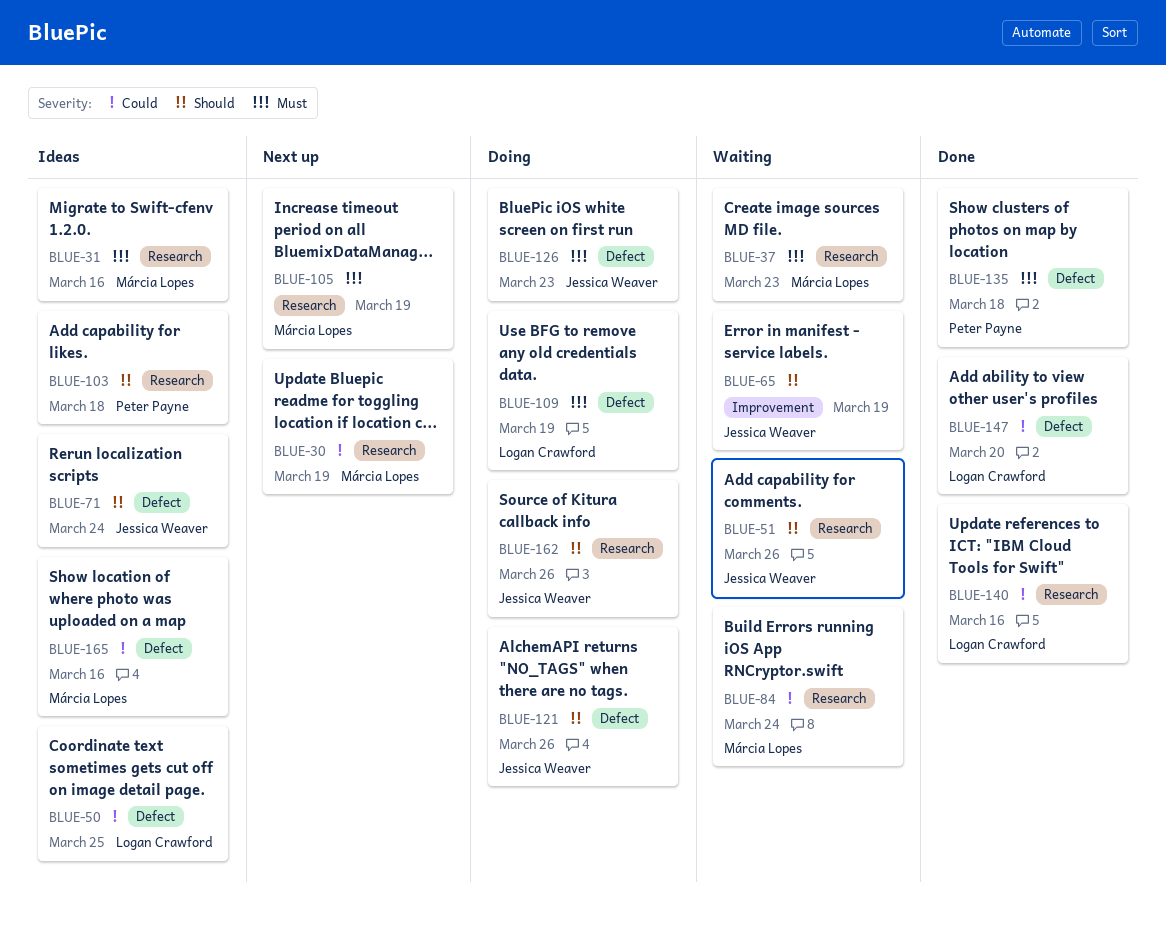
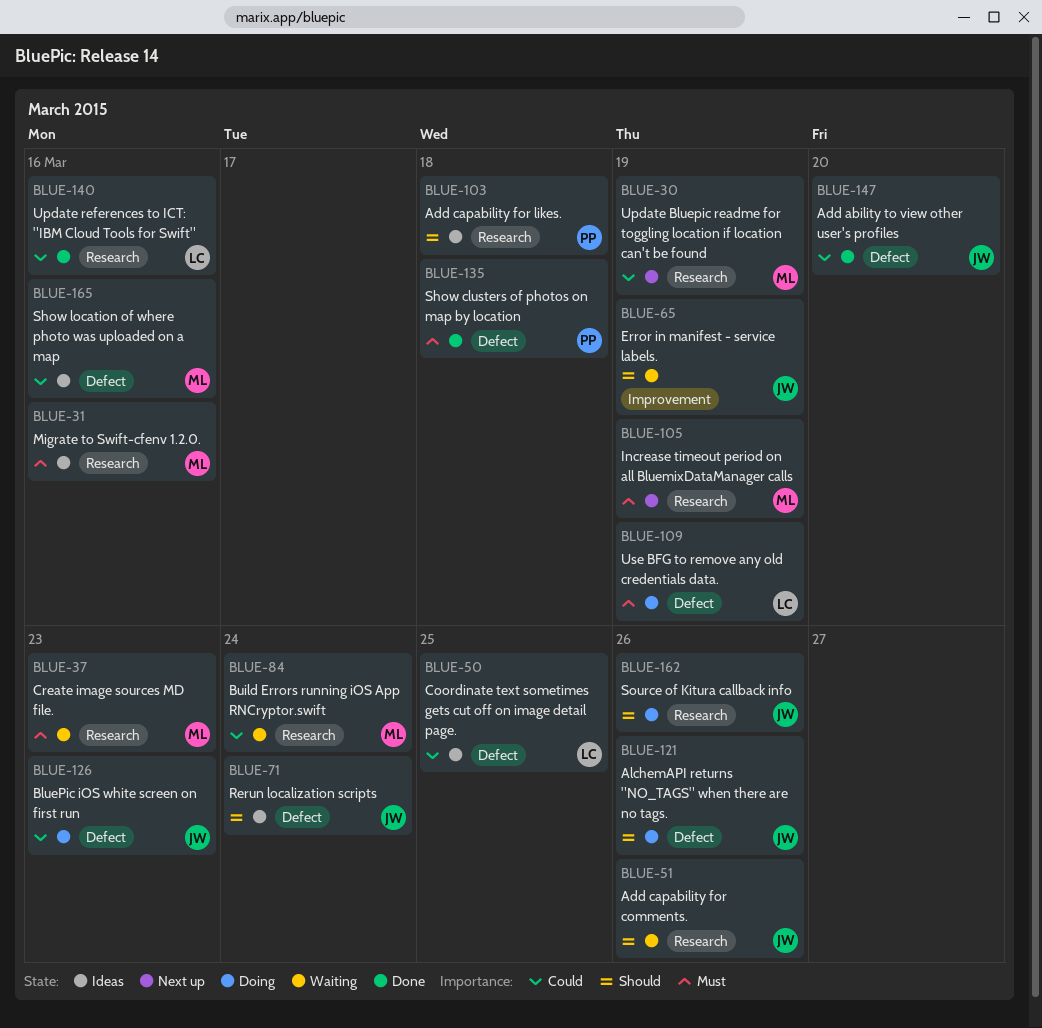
BLUE-126, priority: Must -> Could
BLUE-147, owner: Logan Crawford -> Jessica Weaver

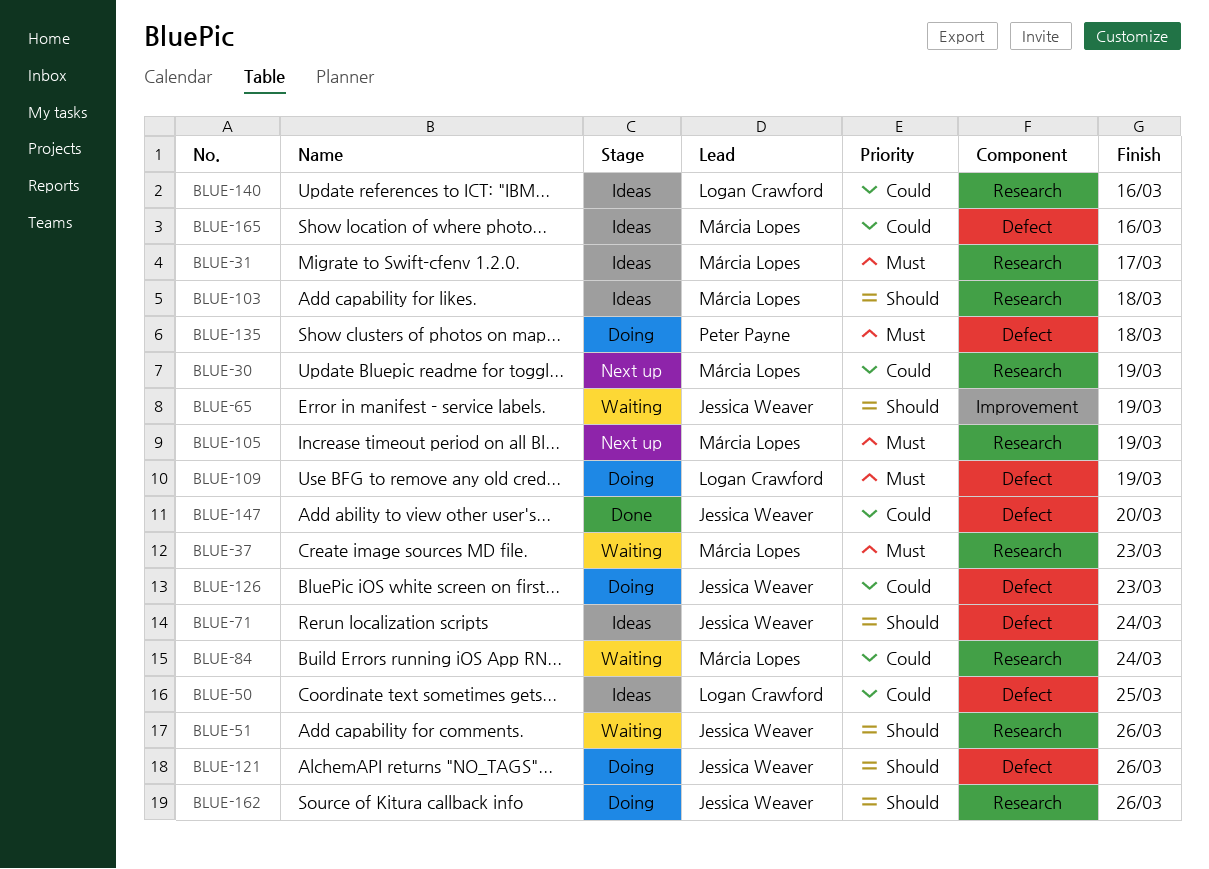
BLUE-31, due: Mar 16 -> Mar 17
BLUE-103, owner: Peter Payne -> Márcia Lopes
BLUE-135, status: Done -> Doing
BLUE-140, status: Done -> Ideas

